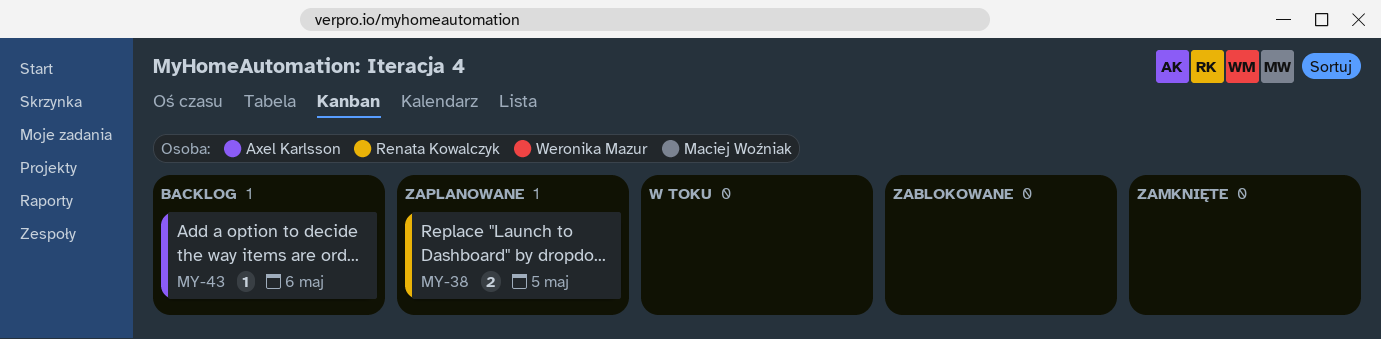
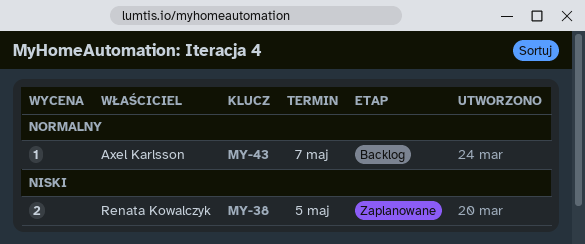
MY-43, due: May 6 -> May 7

